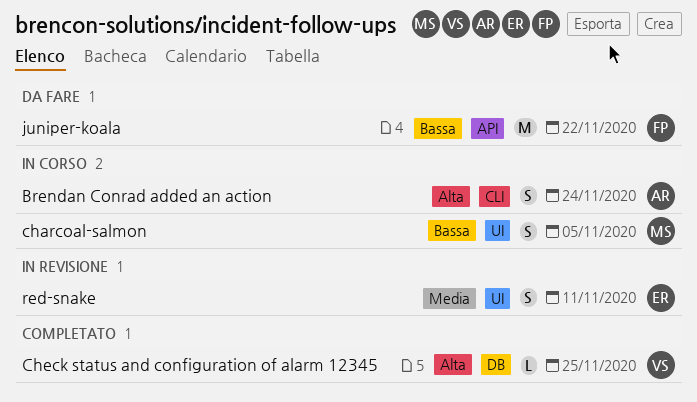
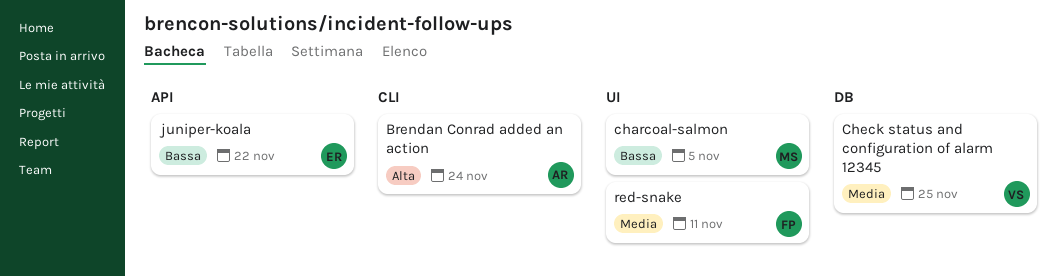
Check status and configuration of alarm 12345, priority: Alta -> Media
juniper-koala, owner: FP -> ER
red-snake, owner: ER -> FP

